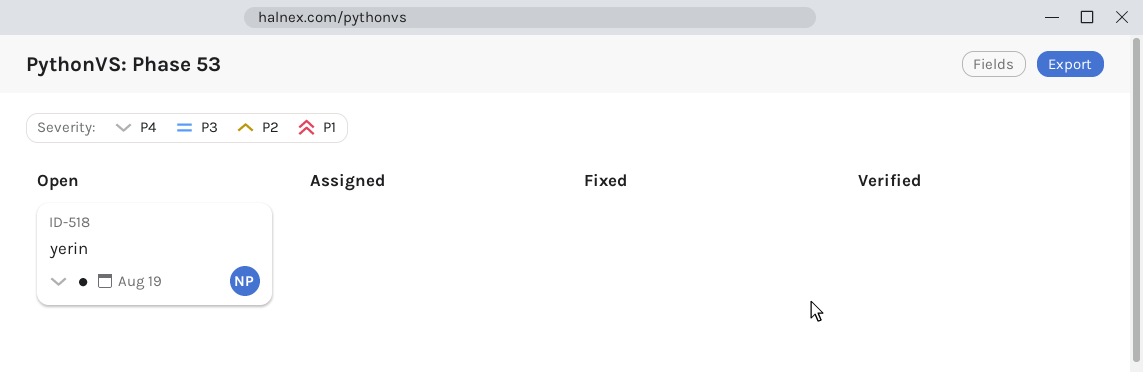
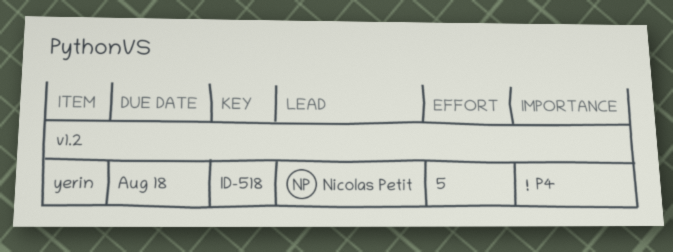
ID-518, estimate: 1 -> 5
ID-518, due: Aug 19 -> Aug 18

